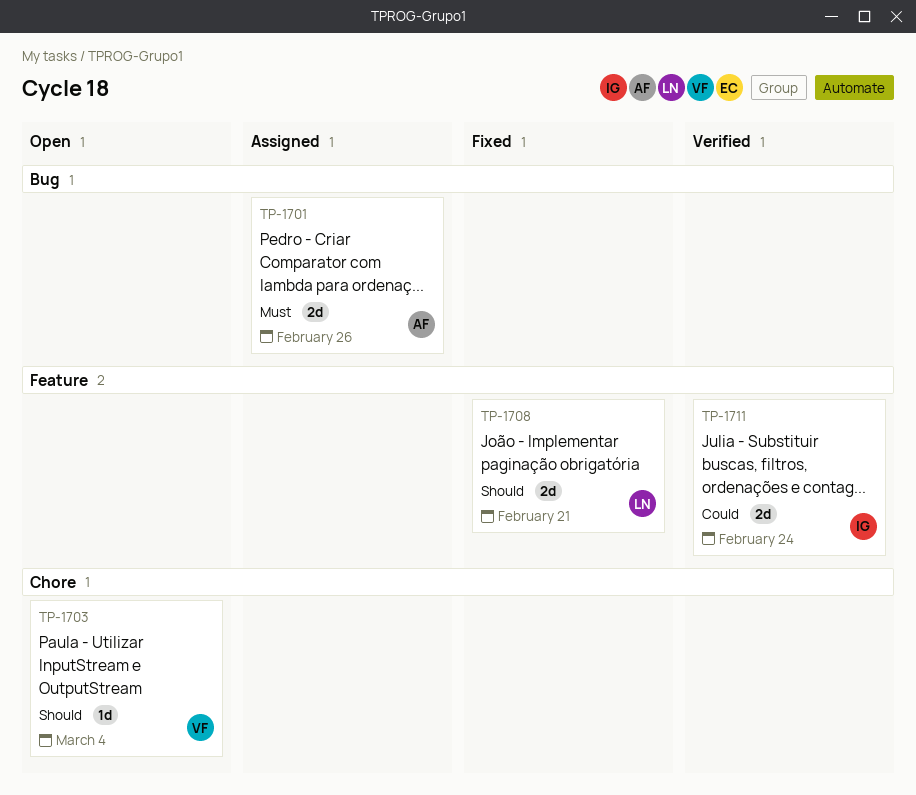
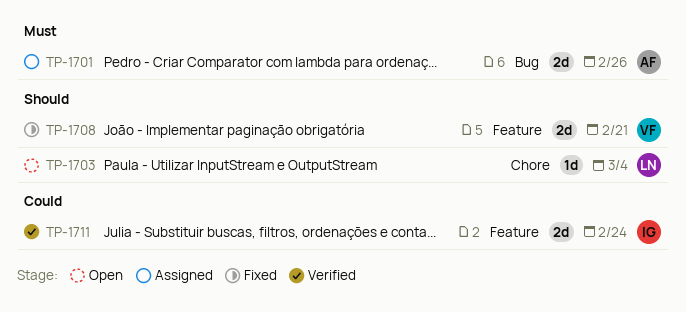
TP-1703, owner: VF -> LN
TP-1708, owner: LN -> VF

